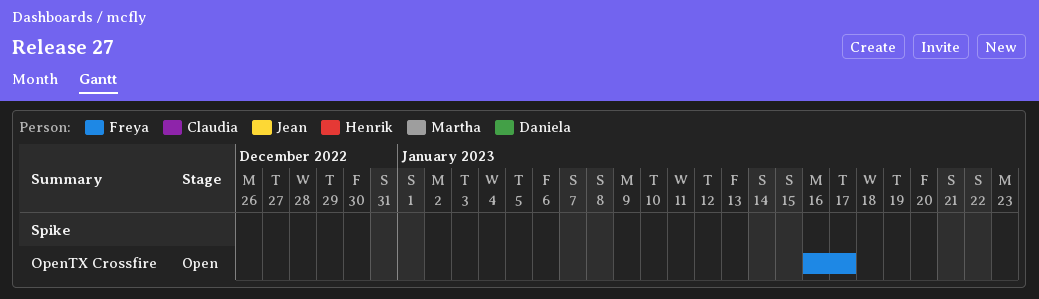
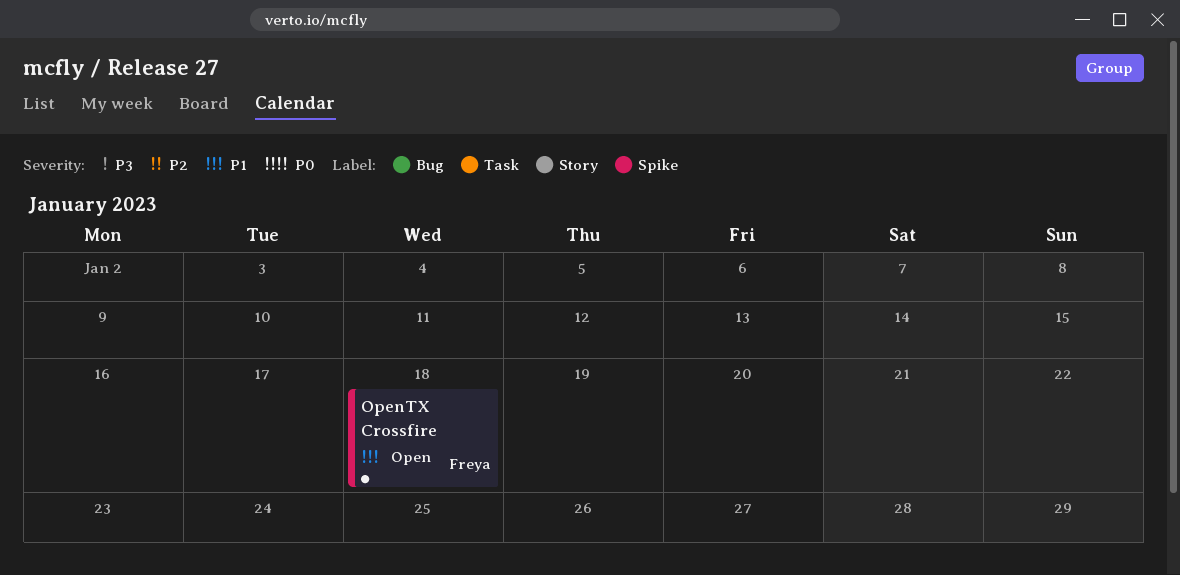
OpenTX Crossfire, due: Jan 17 -> Jan 18

